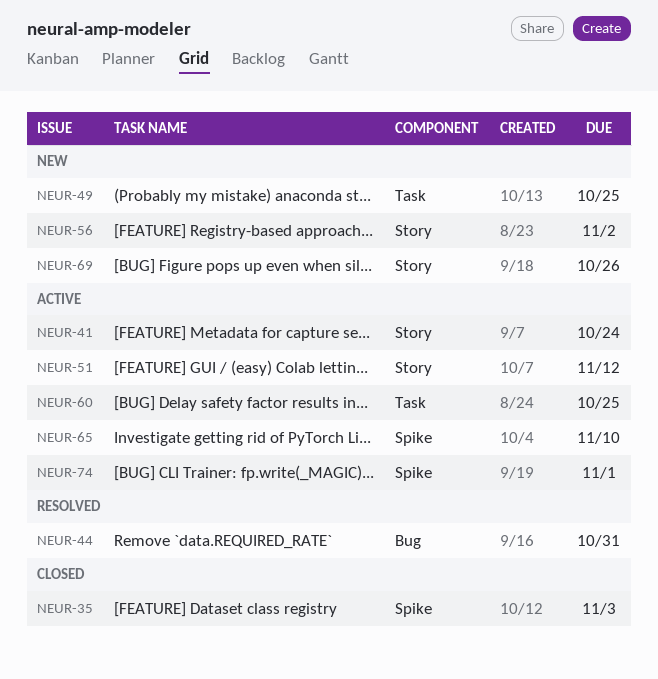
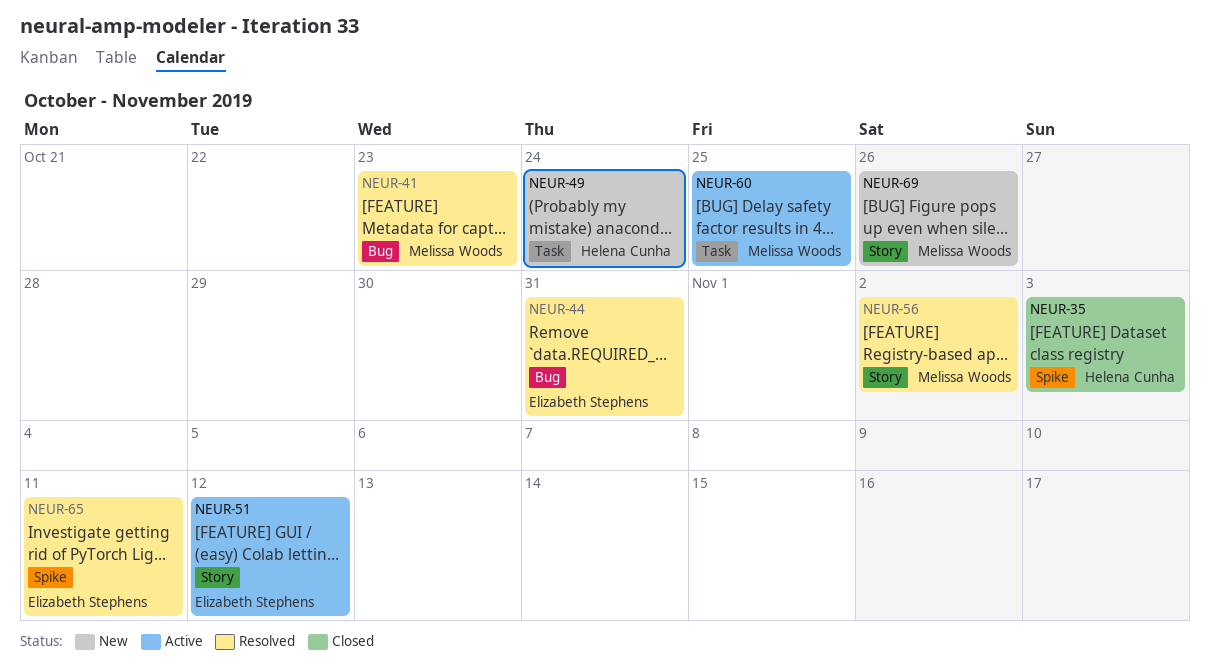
NEUR-41, status: Active -> Resolved
NEUR-41, label: Story -> Bug
NEUR-41, due: Oct 24 -> Oct 23
NEUR-49, due: Oct 25 -> Oct 24
NEUR-56, status: New -> Resolved
NEUR-65, status: Active -> Resolved
NEUR-65, due: Nov 10 -> Nov 11
NEUR-74: present -> none

